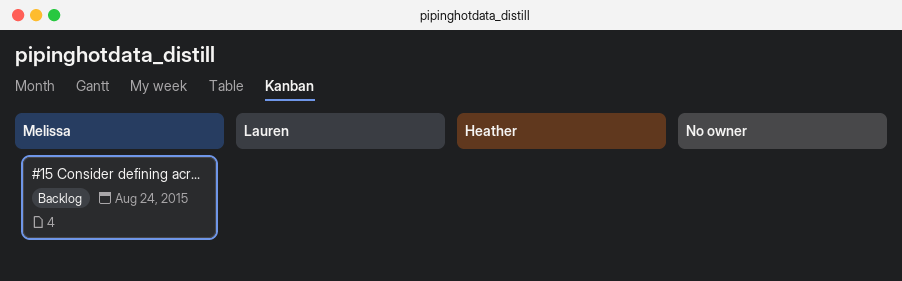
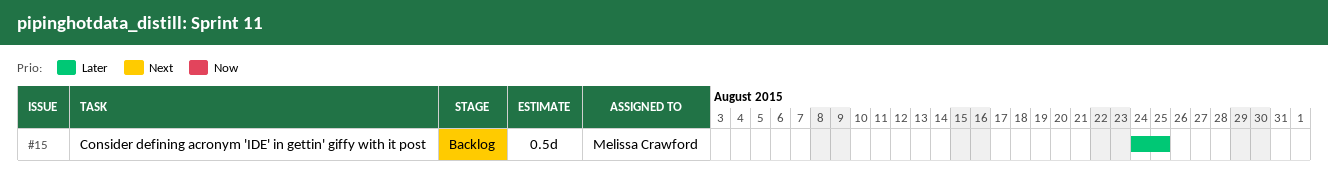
#15, due: Aug 24 -> Aug 25

